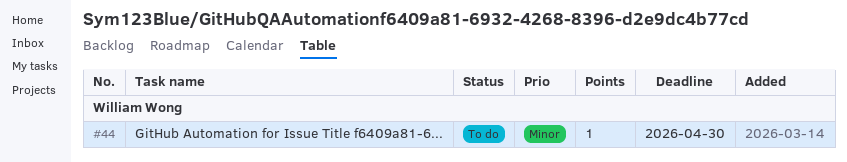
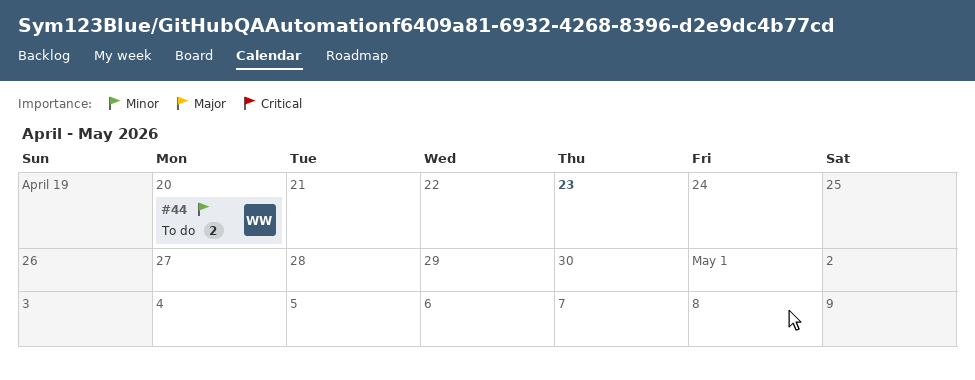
#44, estimate: 1 -> 2
#44, due: Apr 30 -> Apr 20

